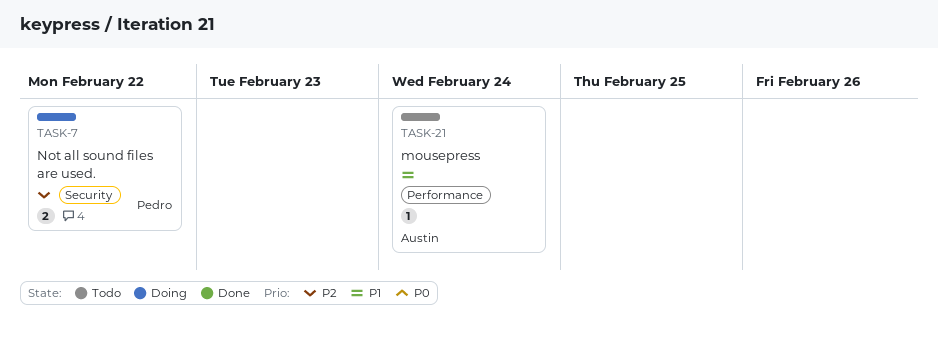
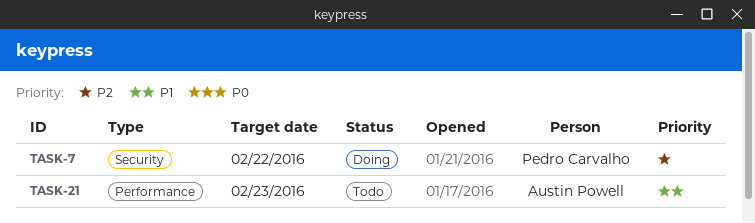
TASK-21, due: Feb 24 -> Feb 23

